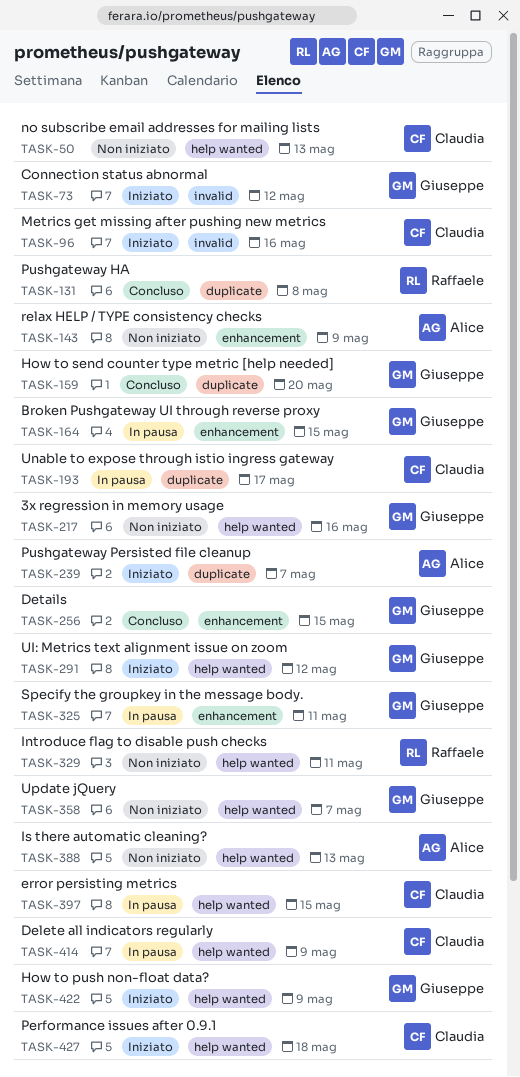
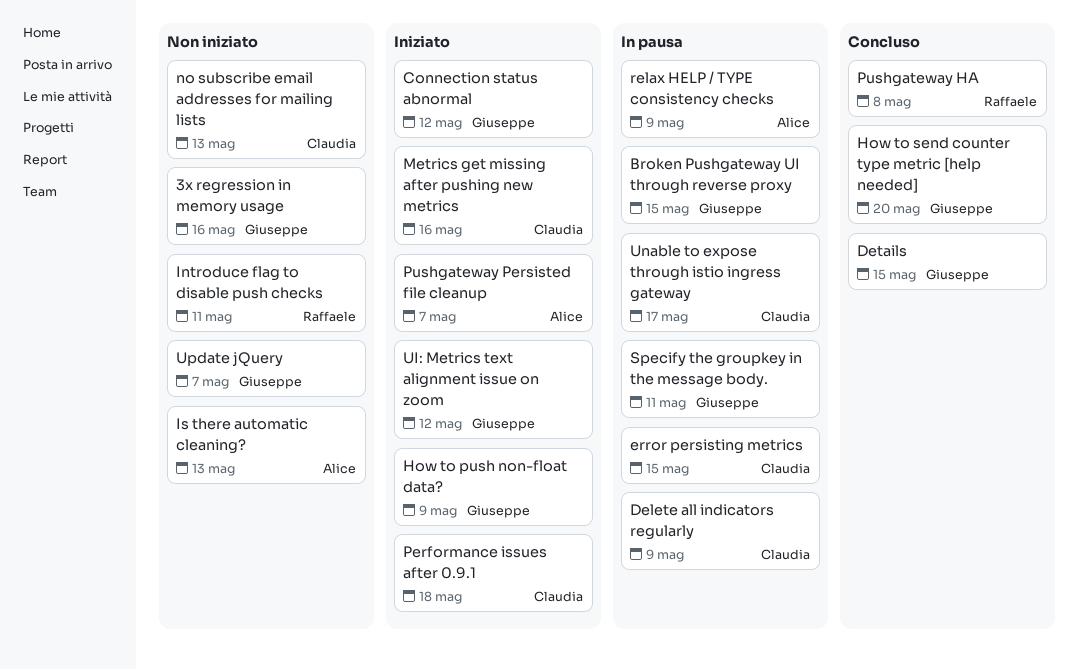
relax HELP / TYPE consistency checks, status: Non iniziato -> In pausa

